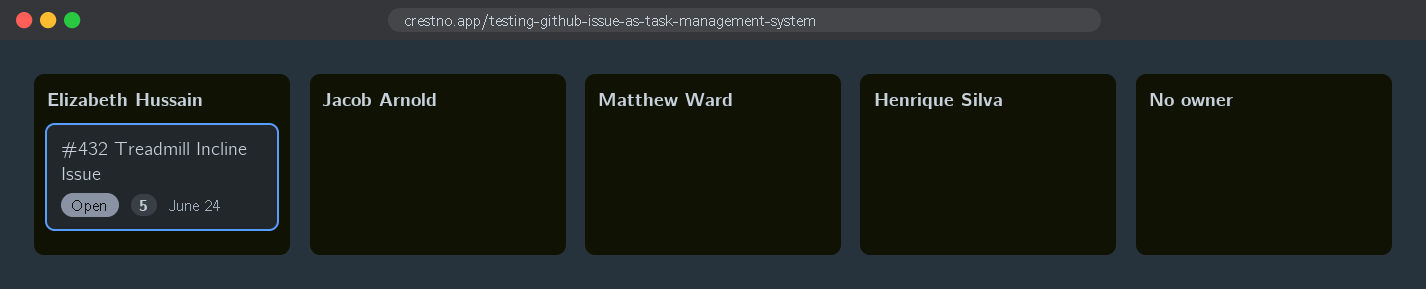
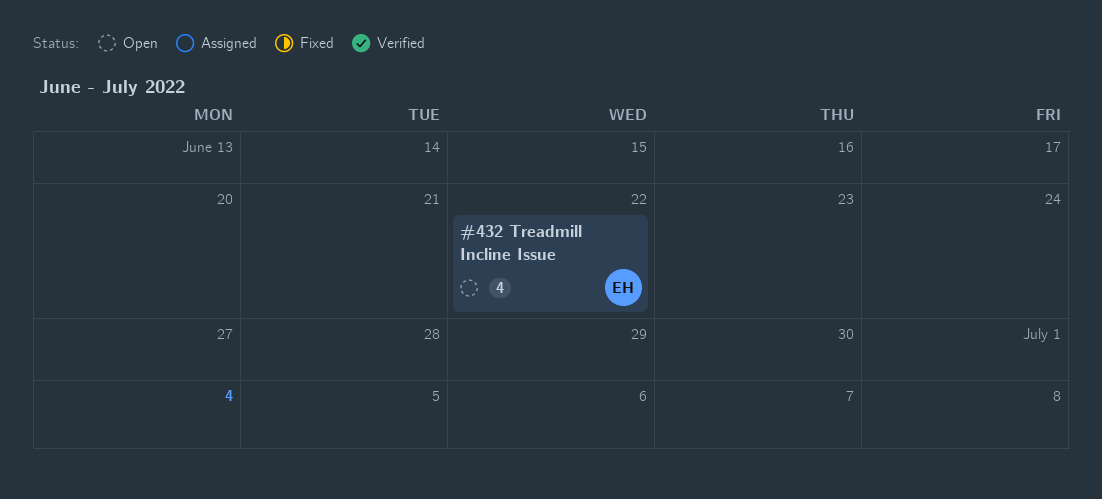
#432, estimate: 5 -> 4
#432, due: Jun 24 -> Jun 22

